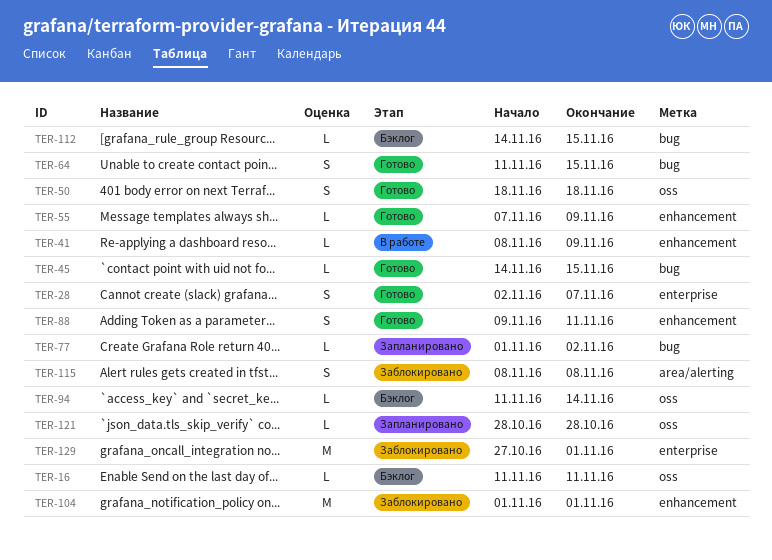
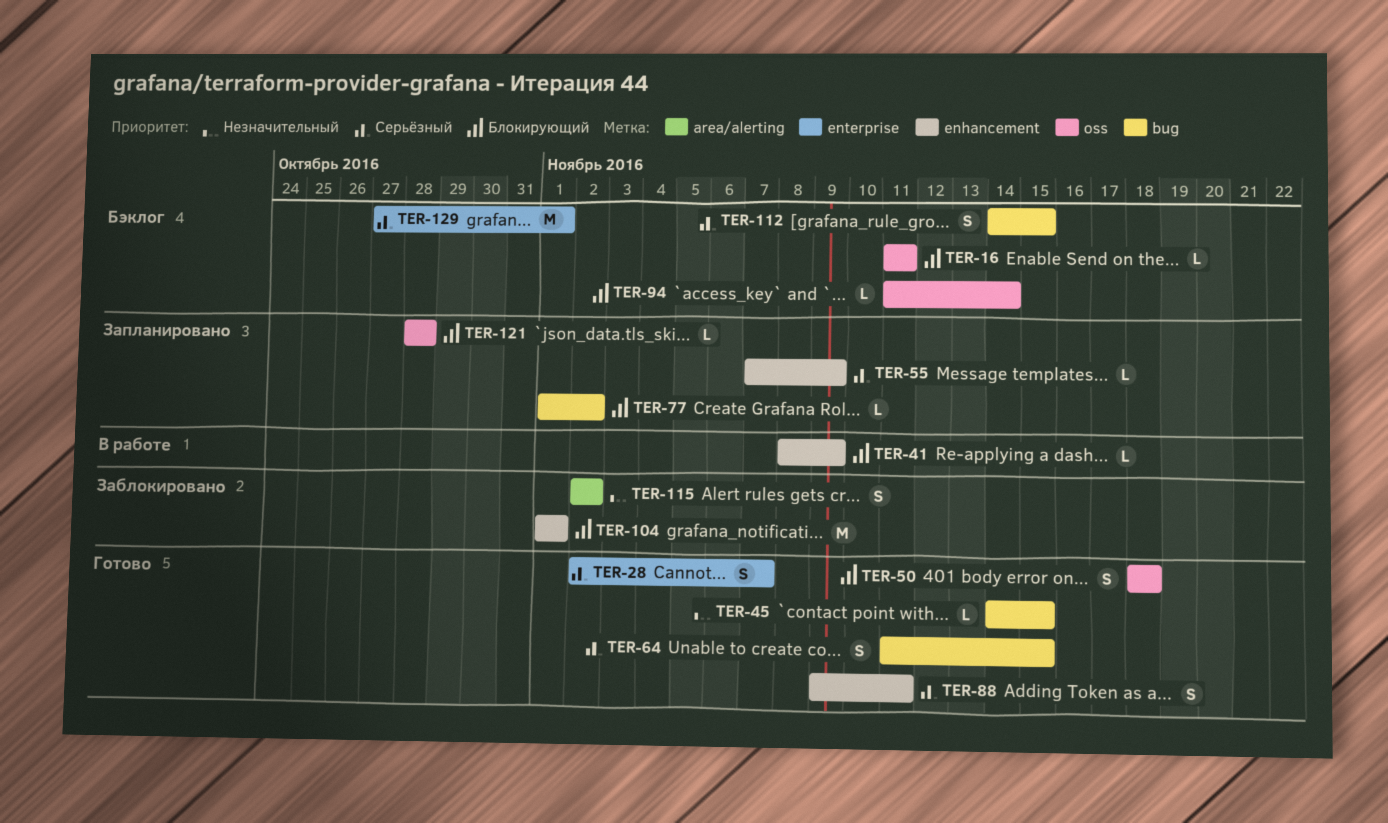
TER-55, status: Готово -> Запланировано
TER-112, estimate: L -> S
TER-115, start: Nov 8 -> Nov 2
TER-115, due: Nov 8 -> Nov 2
TER-129, status: Заблокировано -> Бэклог

